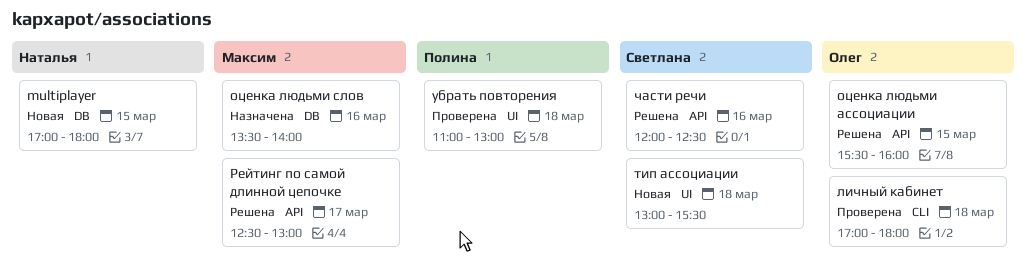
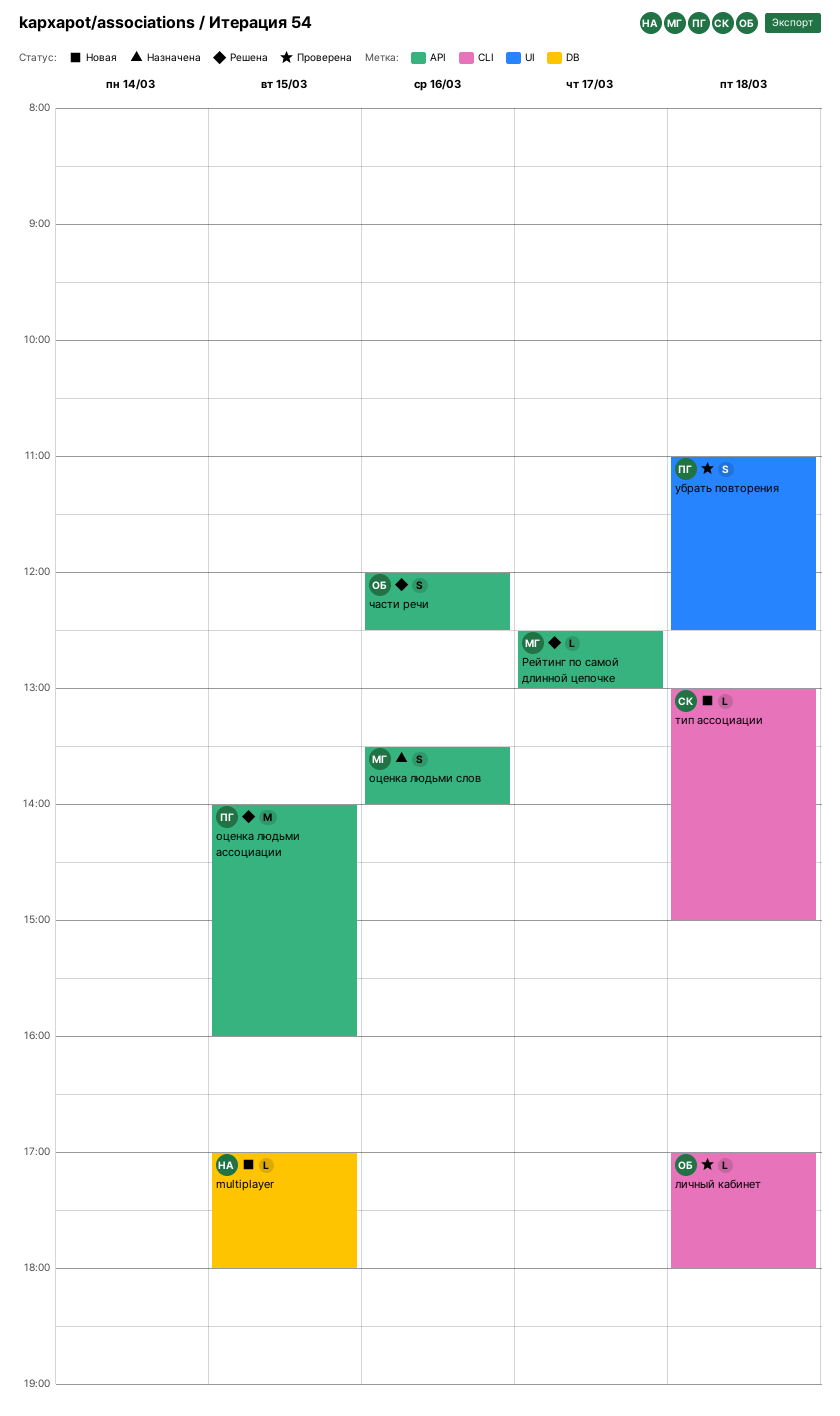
оценка людьми ассоциации, owner: Олег -> Полина
оценка людьми ассоциации, begins: 15:30 -> 14:00
оценка людьми слов, label: DB -> API
тип ассоциации, label: UI -> CLI
тип ассоциации, ends: 15:30 -> 15:00
убрать повторения, ends: 13:00 -> 12:30
части речи, owner: Светлана -> Олег

